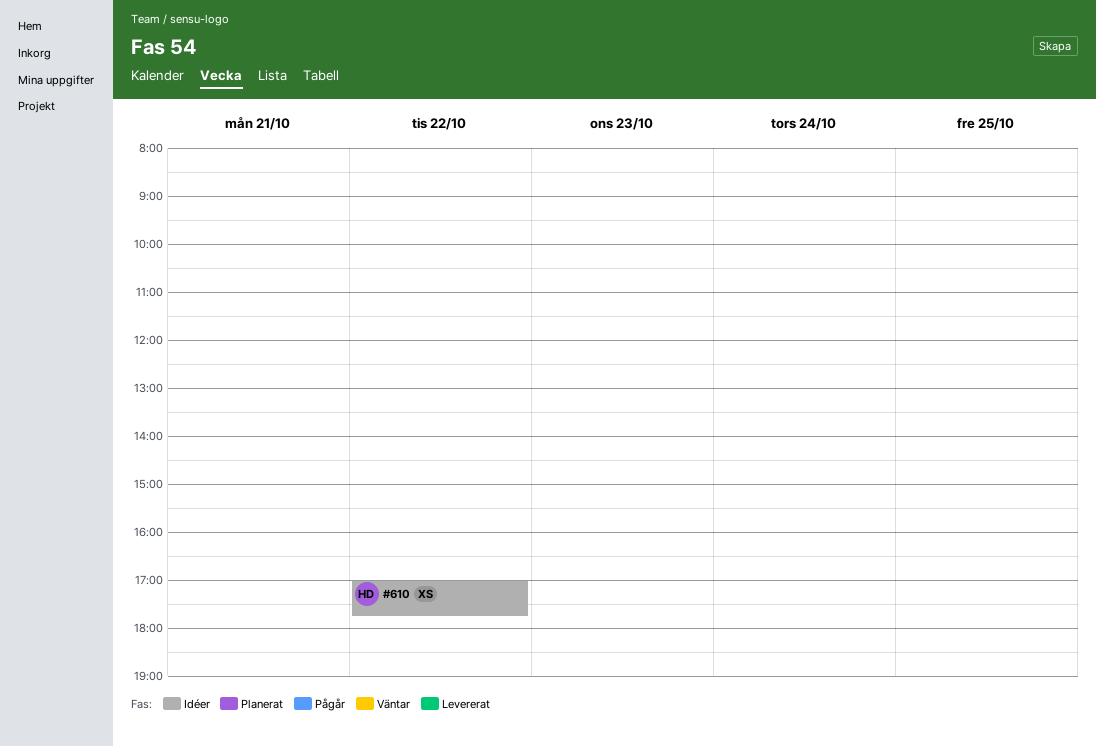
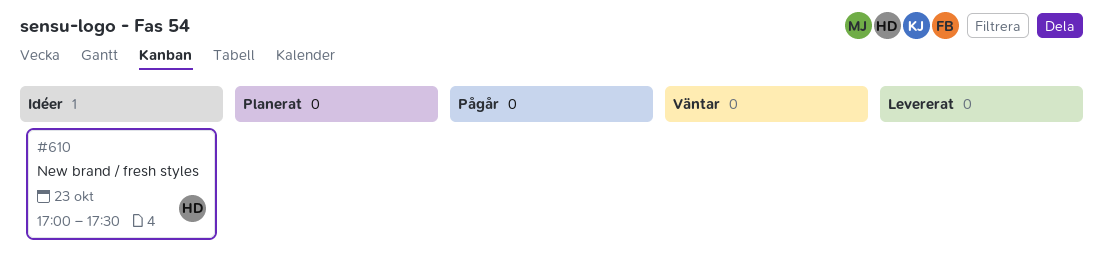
#610, day: Oct 22 -> Oct 23
#610, ends: 17:45 -> 17:30

